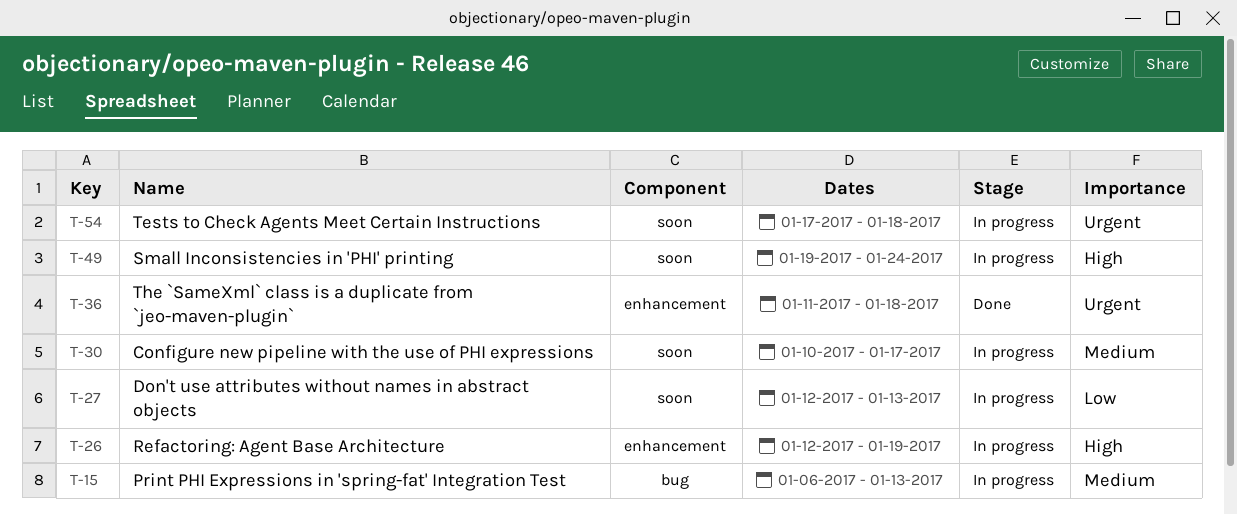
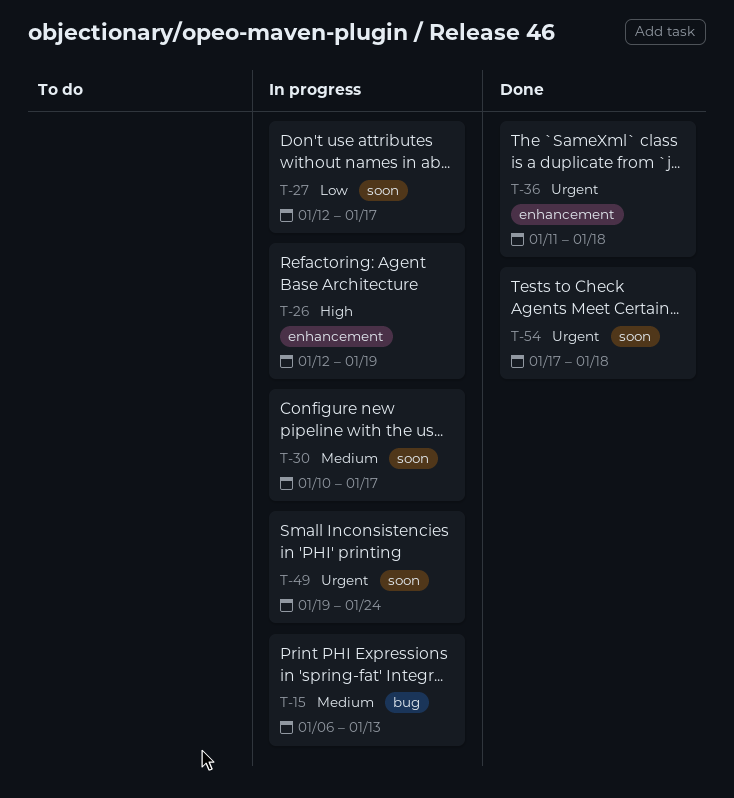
T-27, due: Jan 13 -> Jan 17
T-49, priority: High -> Urgent
T-54, status: In progress -> Done

